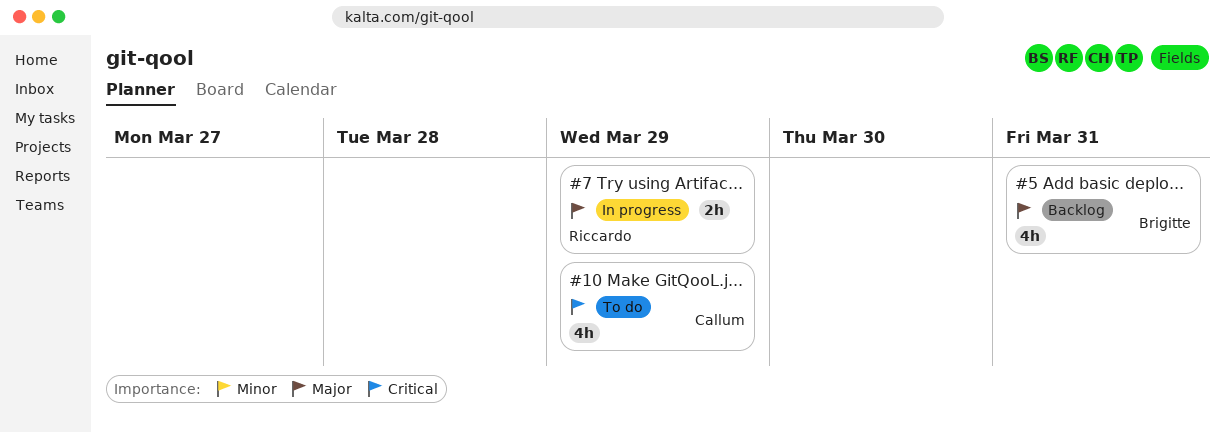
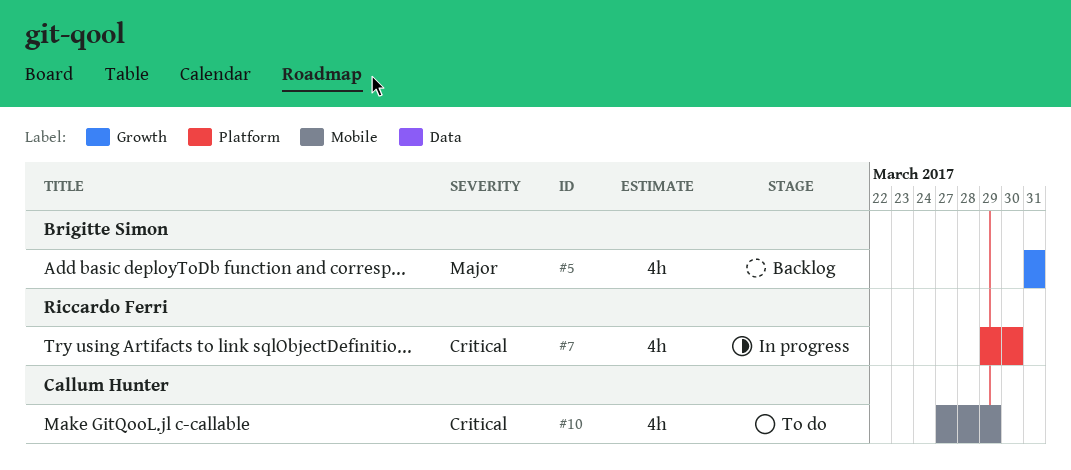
#7, priority: Major -> Critical
#7, estimate: 2h -> 4h
#7, due: Mar 29 -> Mar 30

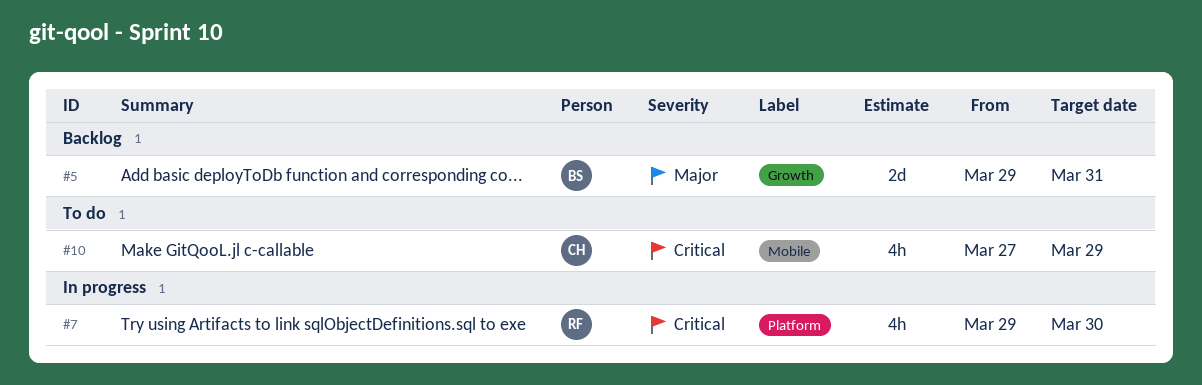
#5, estimate: 4h -> 2d
#5, start: Mar 31 -> Mar 29

